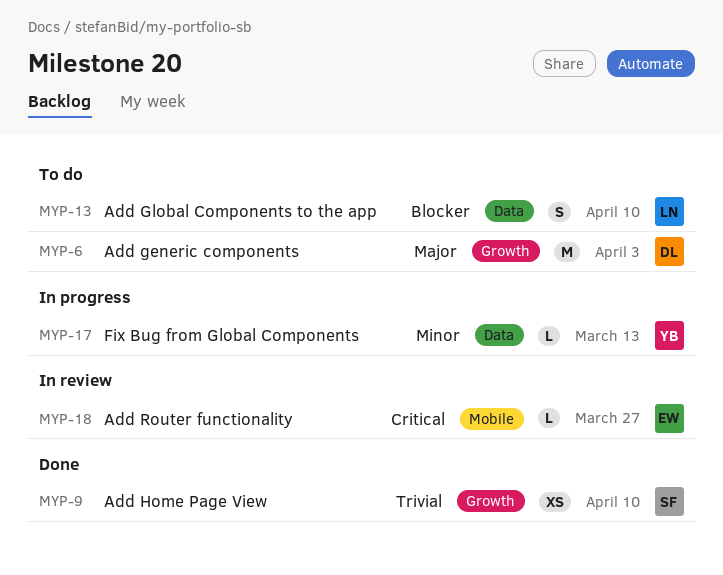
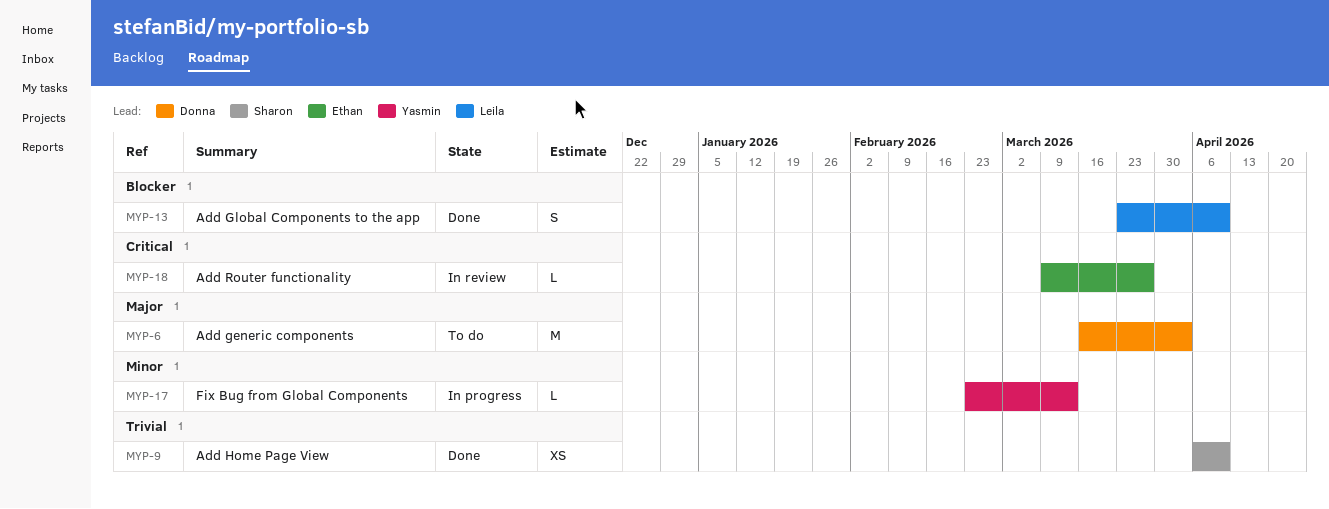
MYP-13, status: To do -> Done

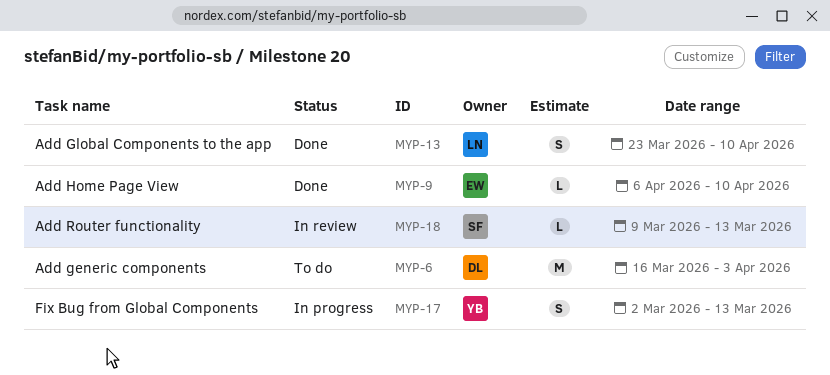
MYP-9, owner: Sharon -> Ethan
MYP-9, estimate: XS -> L
MYP-17, estimate: L -> S
MYP-17, start: Feb 23 -> Mar 2
MYP-18, owner: Ethan -> Sharon
MYP-18, due: Mar 27 -> Mar 13

